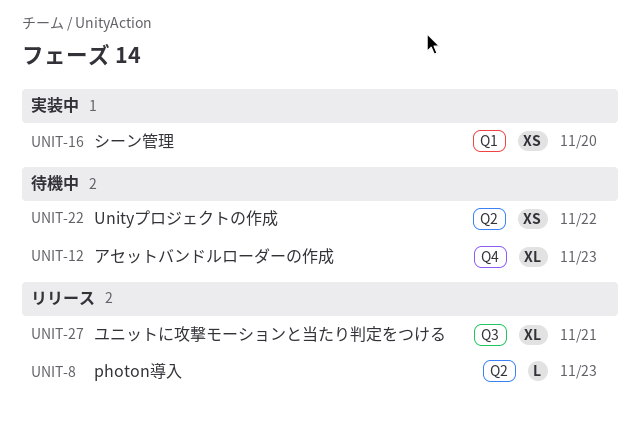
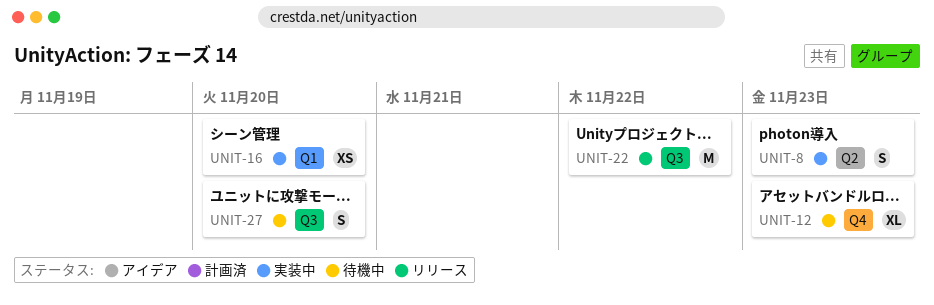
UNIT-8, status: リリース -> 実装中
UNIT-8, estimate: L -> S
UNIT-22, status: 待機中 -> リリース
UNIT-22, label: Q2 -> Q3
UNIT-22, estimate: XS -> M
UNIT-27, status: リリース -> 待機中
UNIT-27, estimate: XL -> S
UNIT-27, due: Nov 21 -> Nov 20

